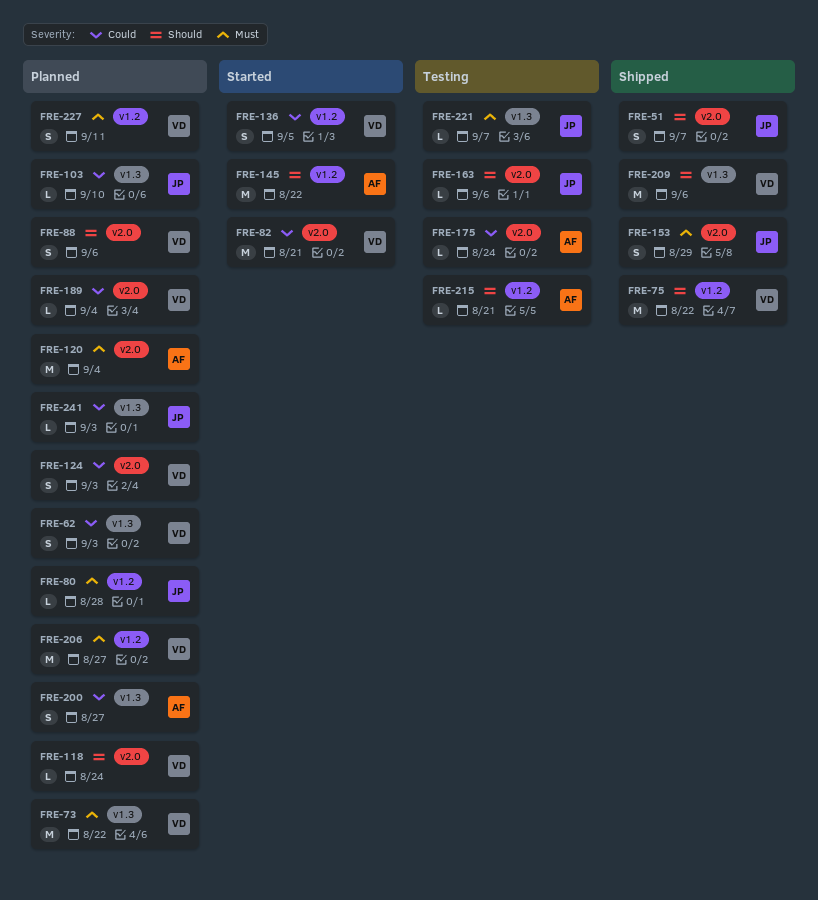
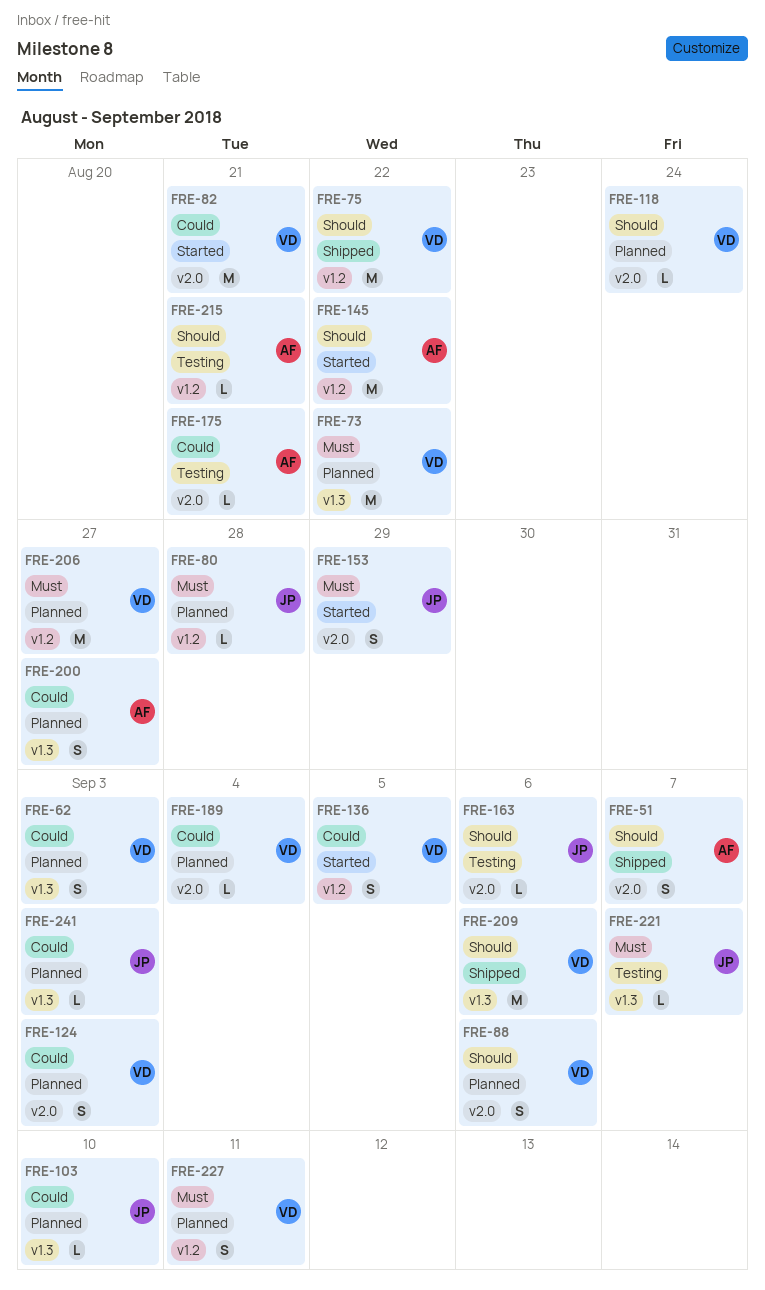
FRE-51, owner: JP -> AF
FRE-120: present -> none
FRE-153, status: Shipped -> Started
FRE-175, due: Aug 24 -> Aug 21

